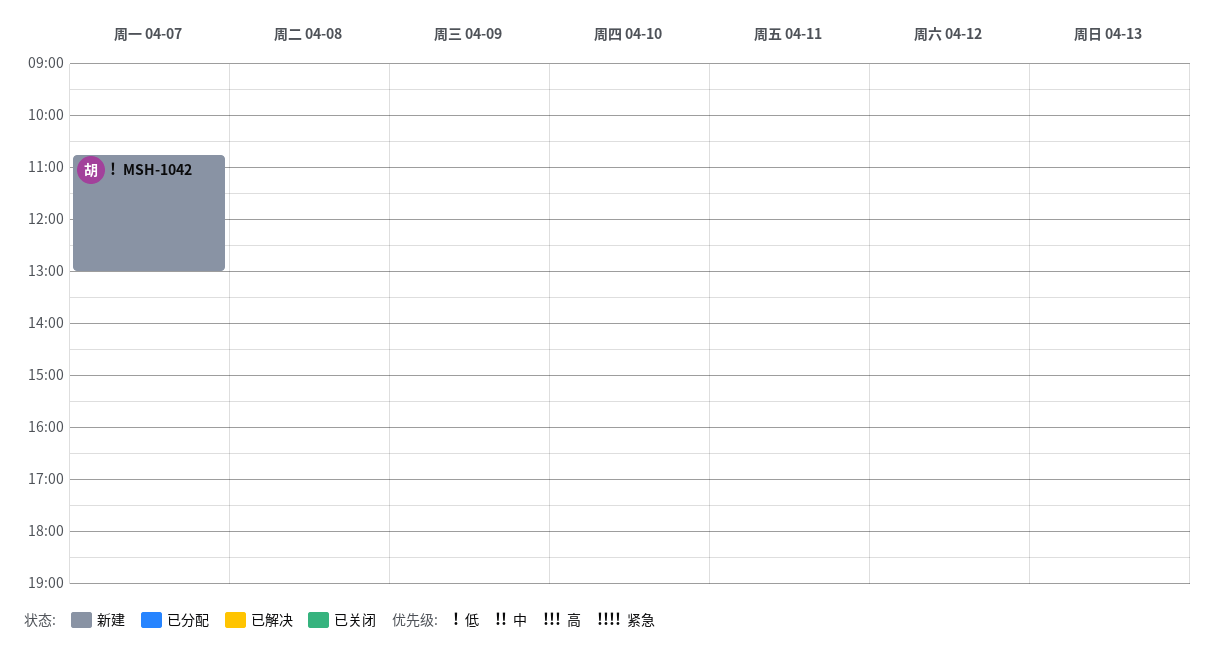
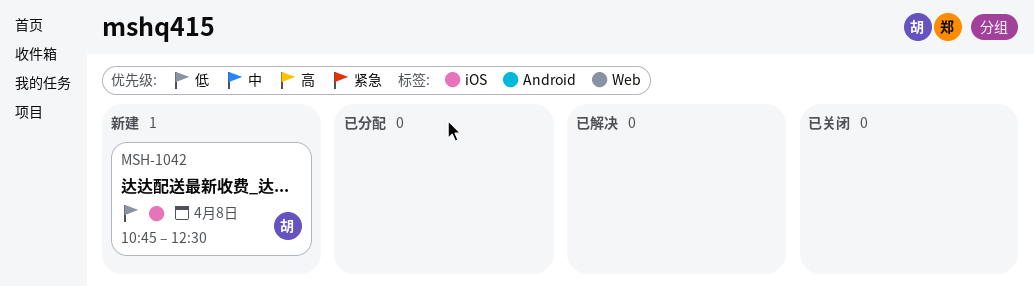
MSH-1042, day: Apr 7 -> Apr 8
MSH-1042, ends: 13:00 -> 12:30

